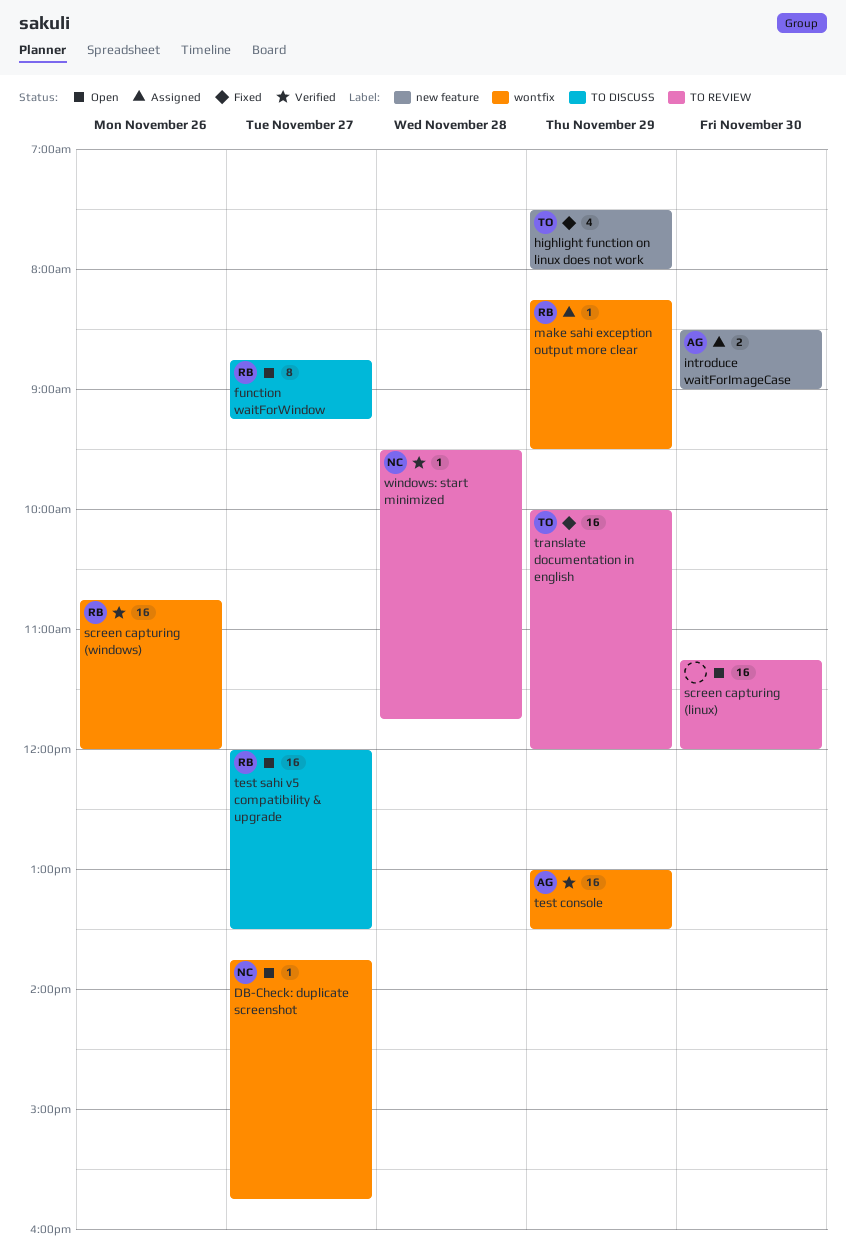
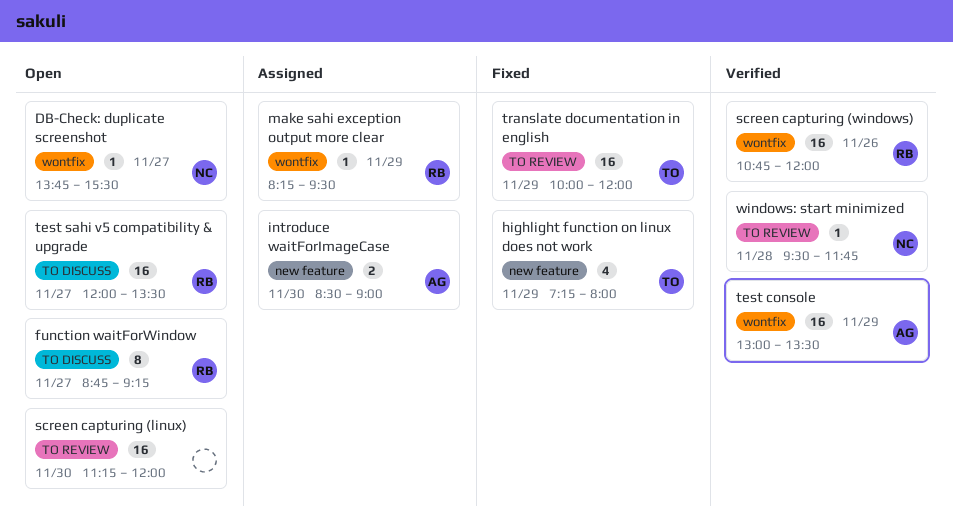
DB-Check: duplicate screenshot, ends: 15:45 -> 15:30
highlight function on linux does not work, begins: 07:30 -> 07:15

